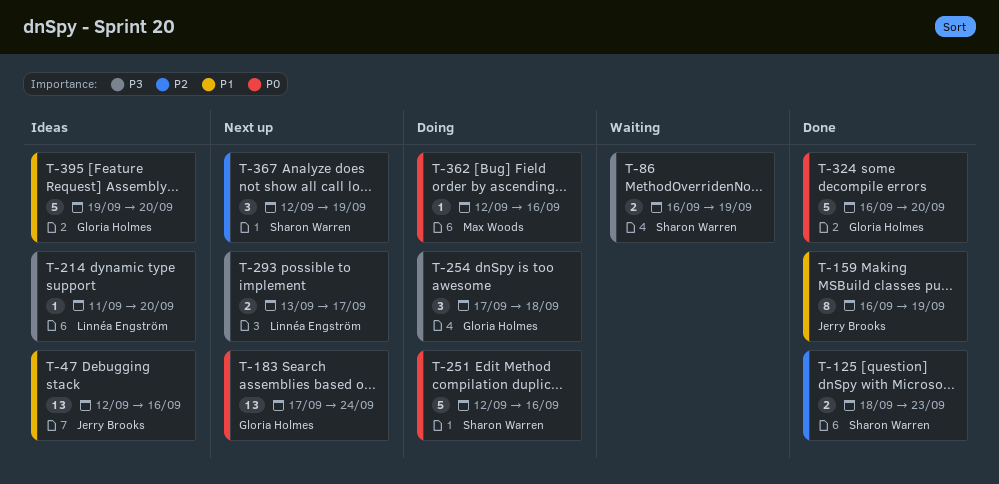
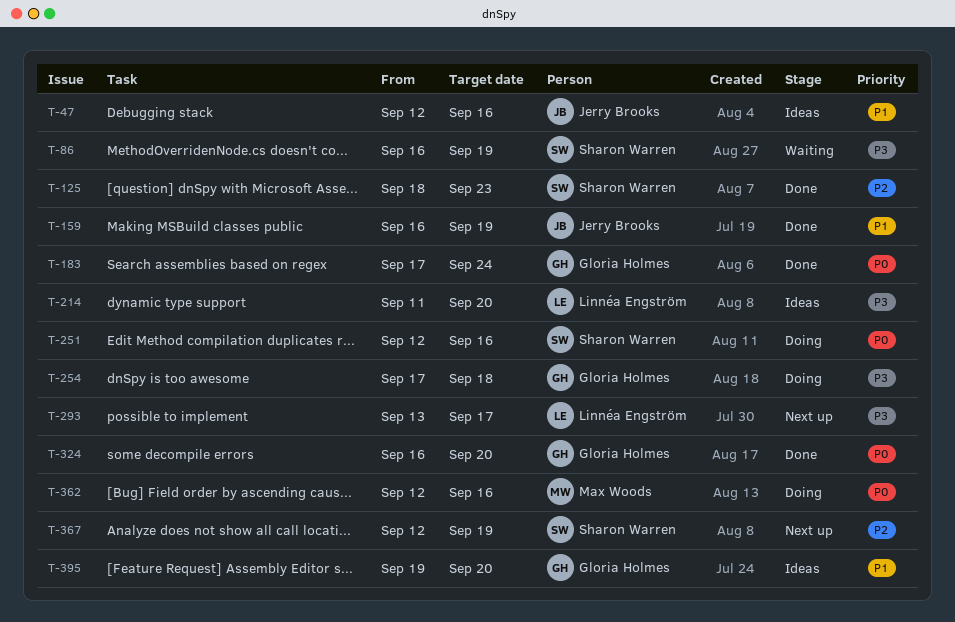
T-183, status: Next up -> Done

